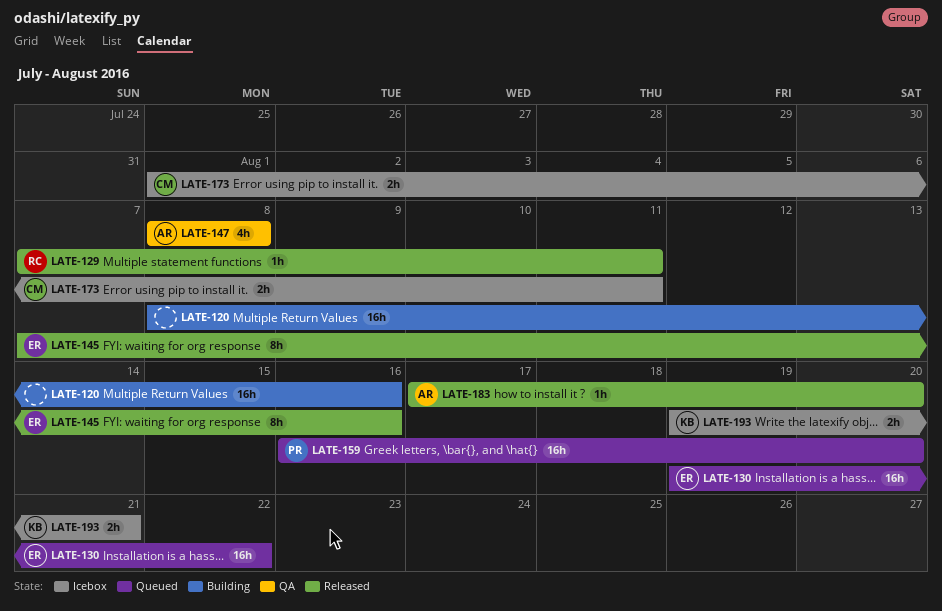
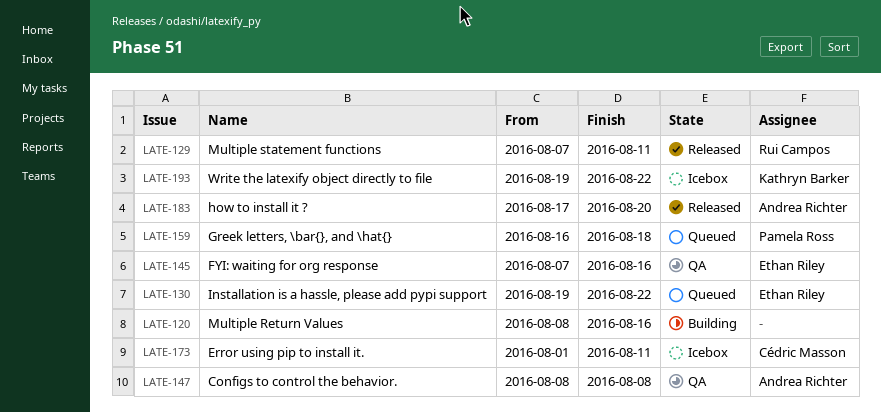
LATE-145, status: Released -> QA
LATE-159, due: Aug 20 -> Aug 18
LATE-193, due: Aug 21 -> Aug 22

